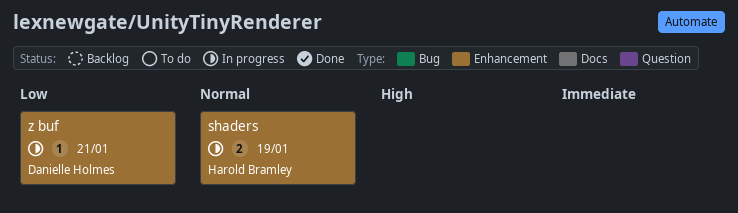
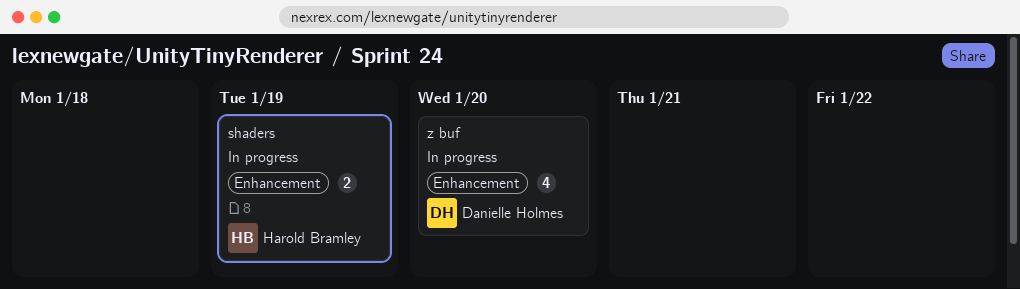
z buf, estimate: 1 -> 4
z buf, due: Jan 21 -> Jan 20

